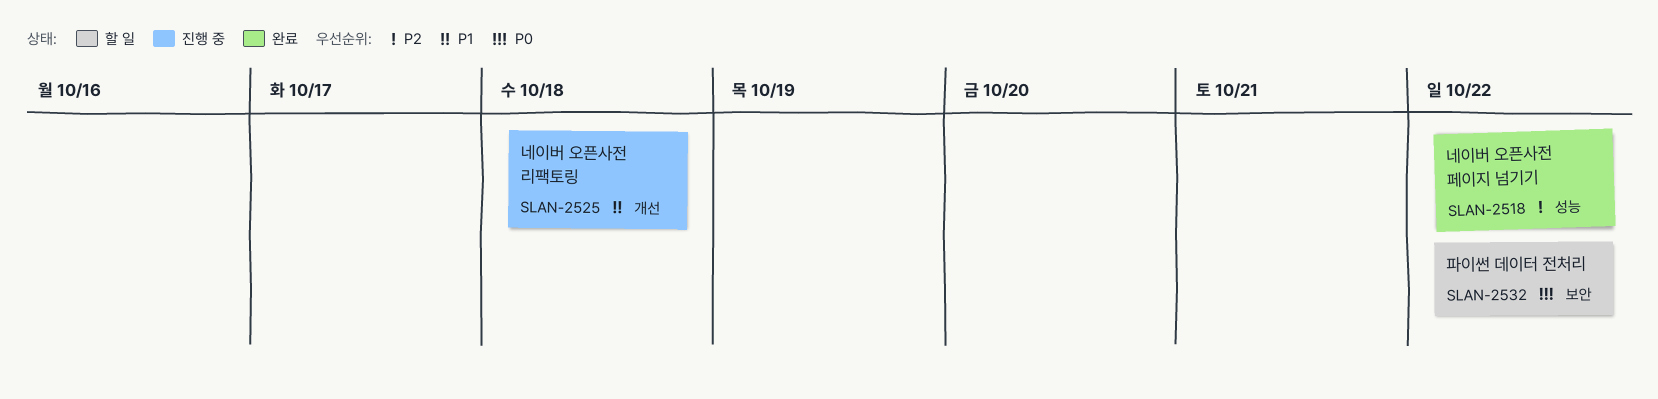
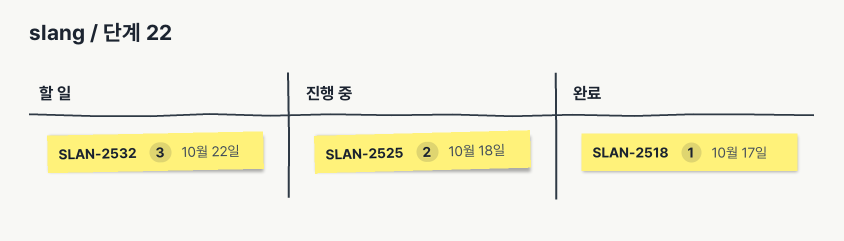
SLAN-2518, due: Oct 22 -> Oct 17

